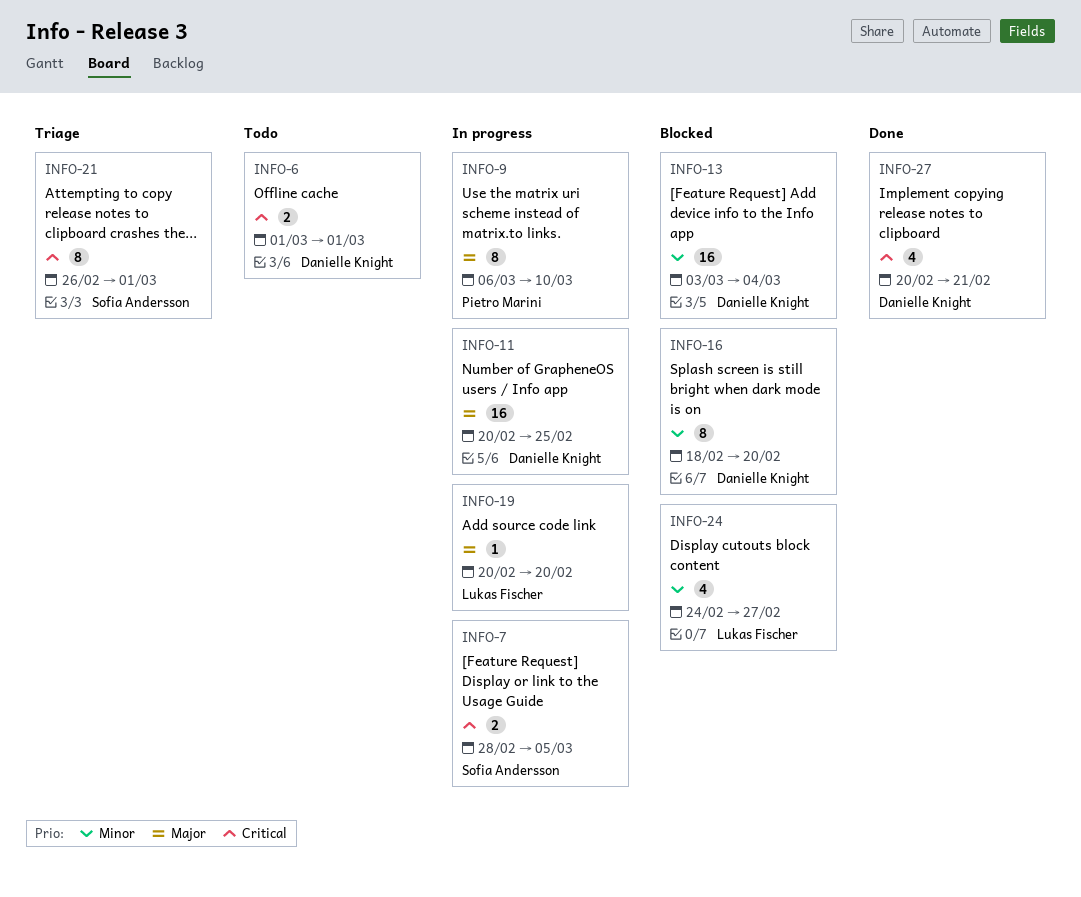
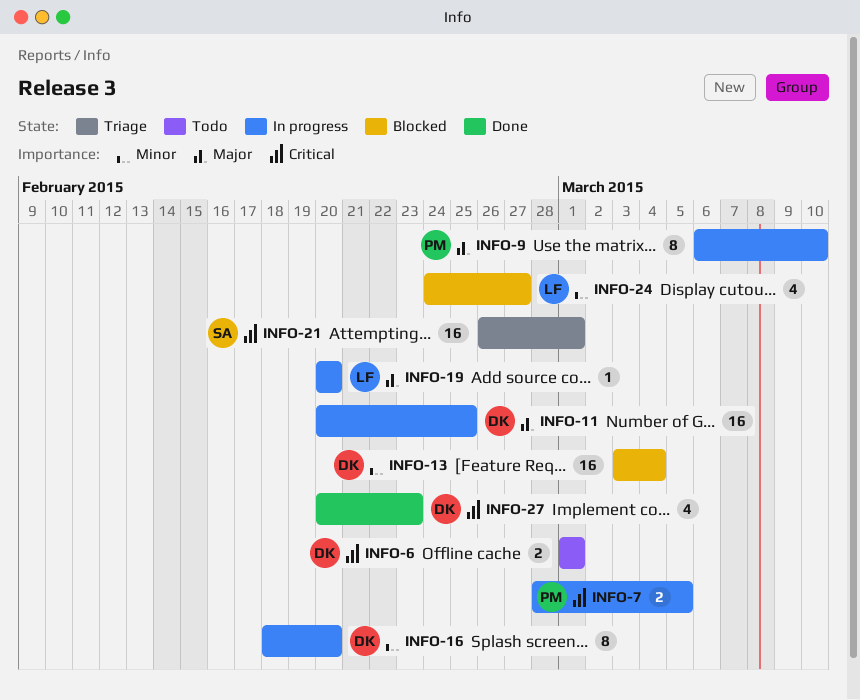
INFO-7, owner: Sofia Andersson -> Pietro Marini
INFO-16, status: Blocked -> In progress
INFO-21, estimate: 8 -> 16
INFO-27, due: Feb 21 -> Feb 23

